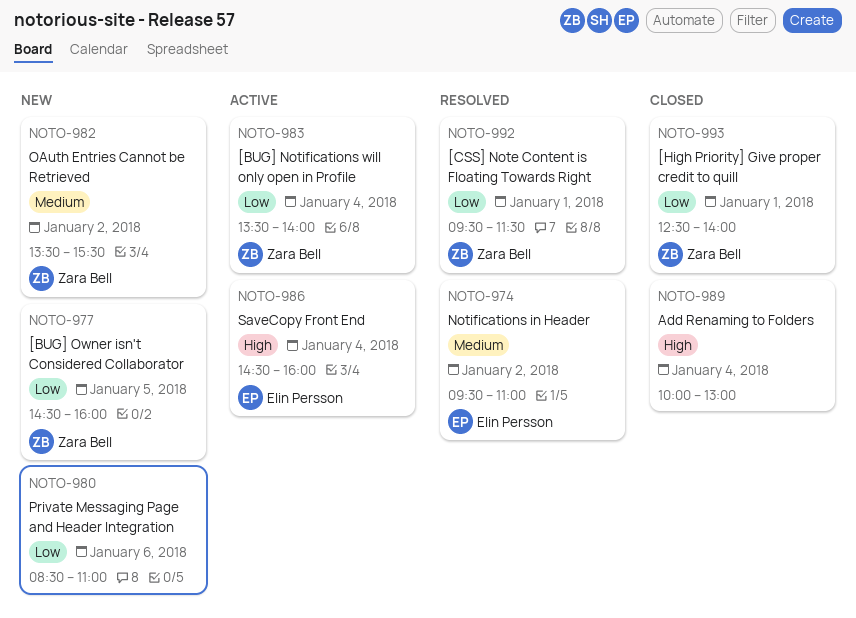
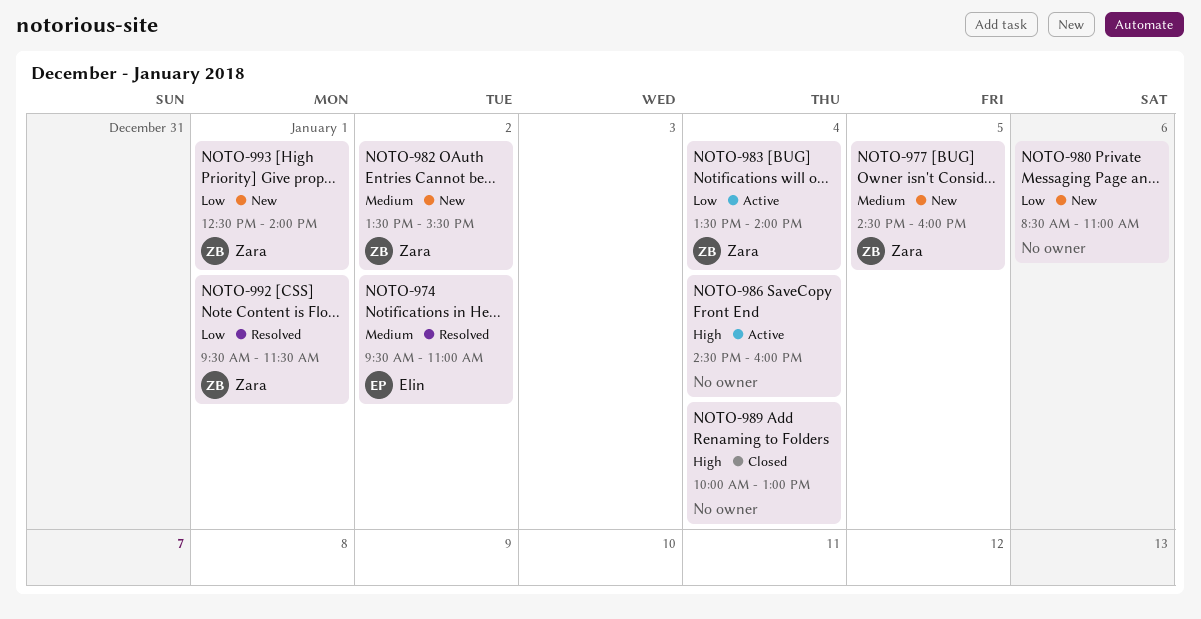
NOTO-977, priority: Low -> Medium
NOTO-986, owner: Elin Persson -> none
NOTO-993, status: Closed -> New

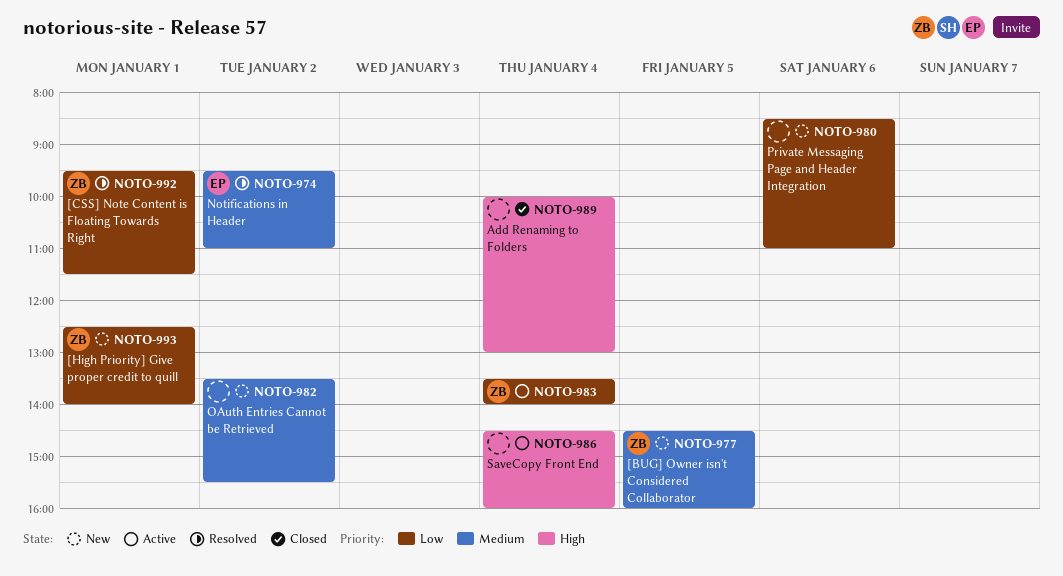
NOTO-982, owner: Zara -> none

